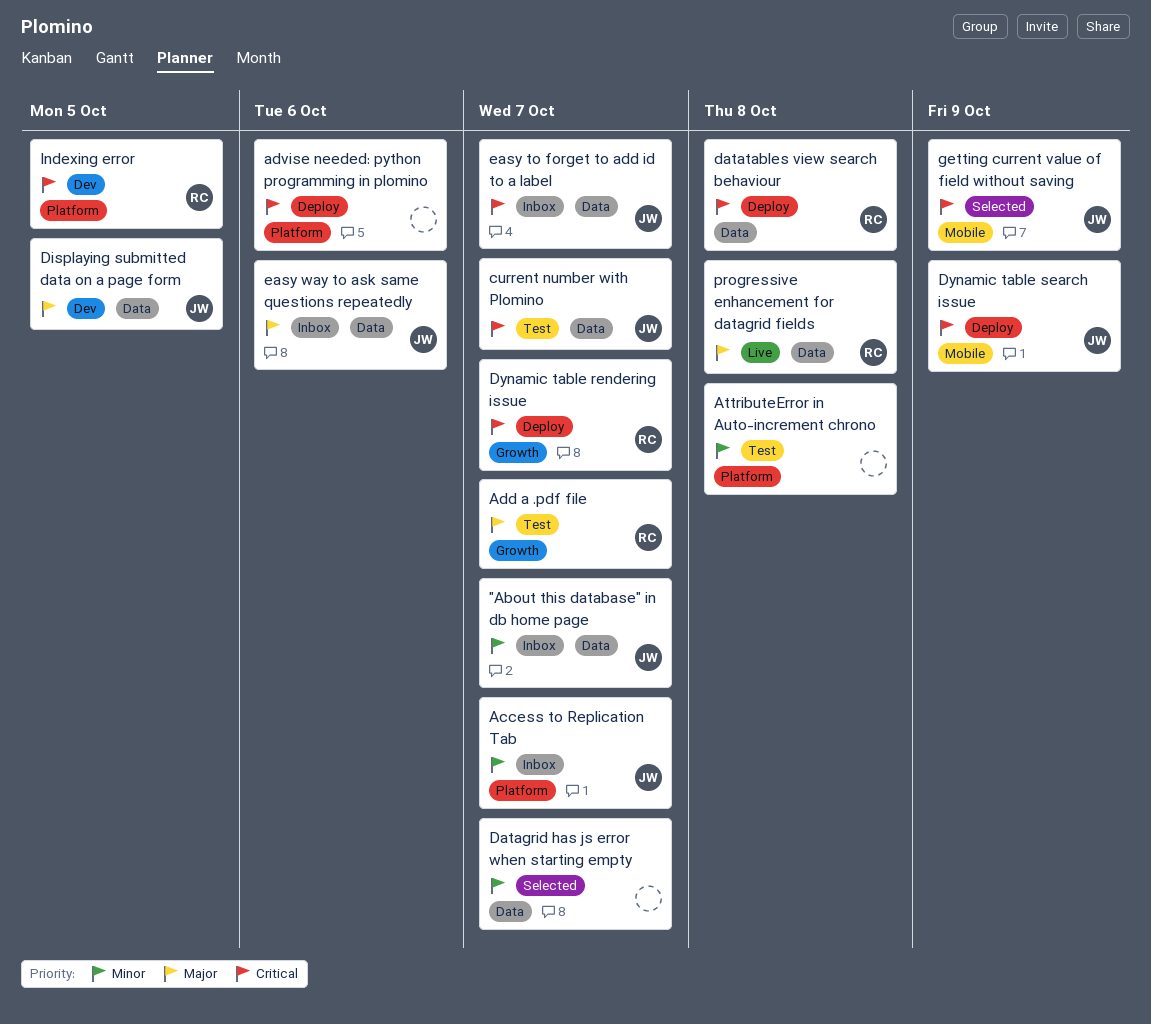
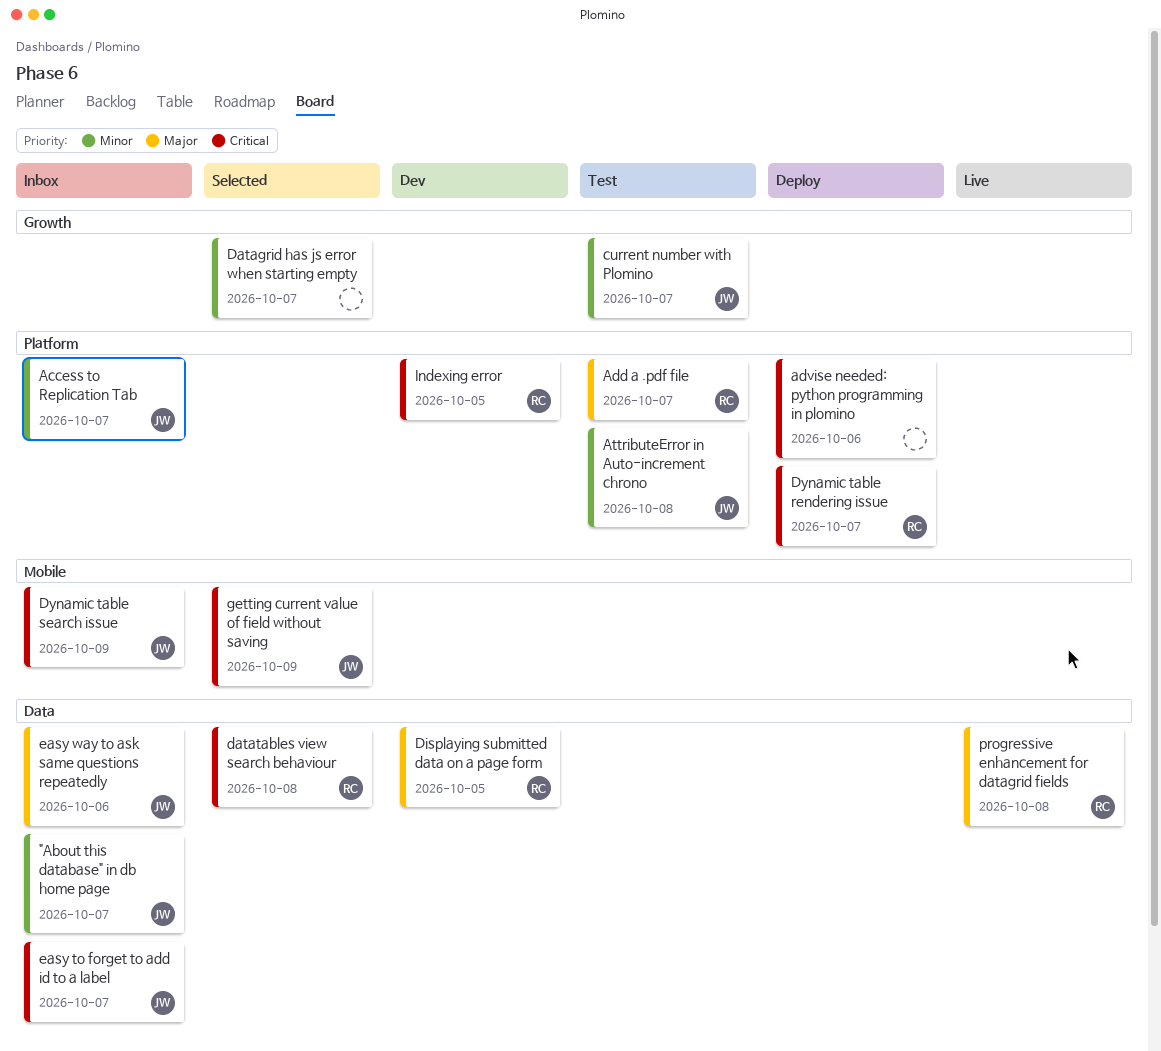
Add a .pdf file, label: Growth -> Platform
AttributeError in Auto-increment chrono, owner: none -> JW
current number with Plomino, priority: Critical -> Minor
current number with Plomino, label: Data -> Growth
Datagrid has js error when starting empty, label: Data -> Growth
datatables view search behaviour, status: Deploy -> Selected
Displaying submitted data on a page form, owner: JW -> RC
Dynamic table rendering issue, label: Growth -> Platform
Dynamic table search issue, status: Deploy -> Inbox

